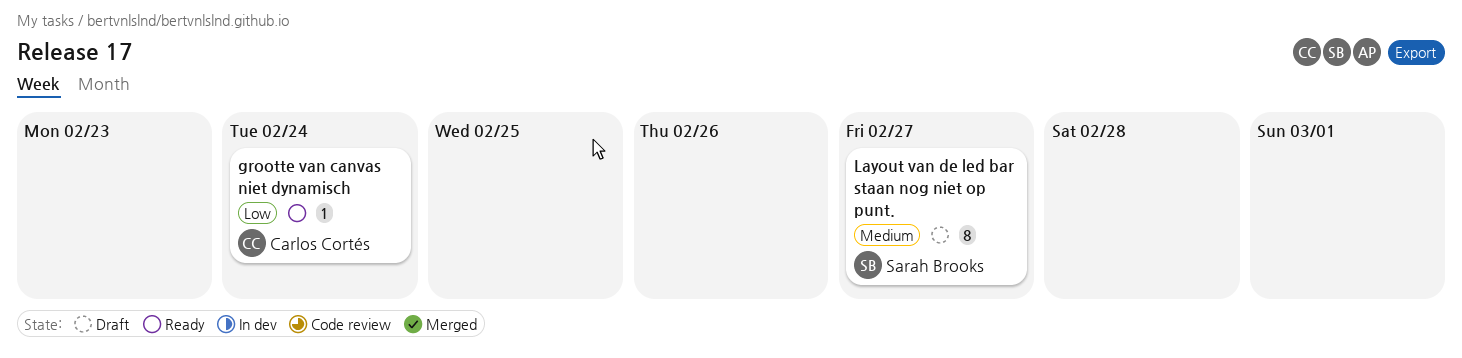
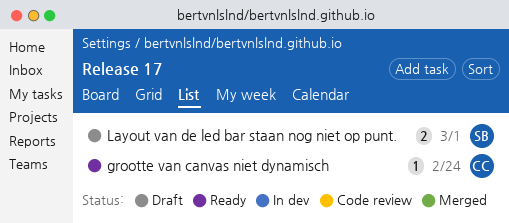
Layout van de led bar staan nog niet op punt., estimate: 8 -> 2
Layout van de led bar staan nog niet op punt., due: Feb 27 -> Mar 1

